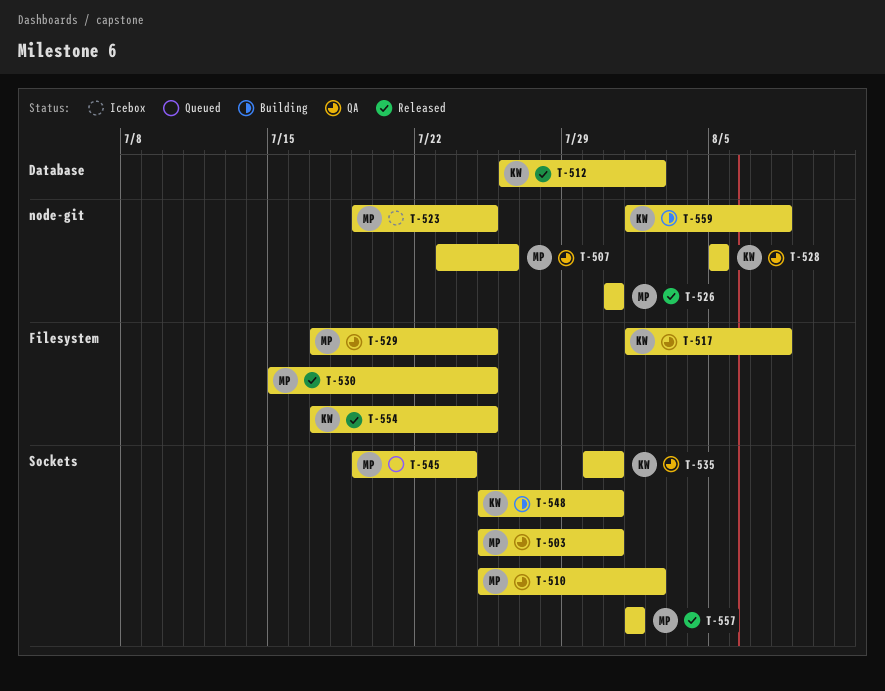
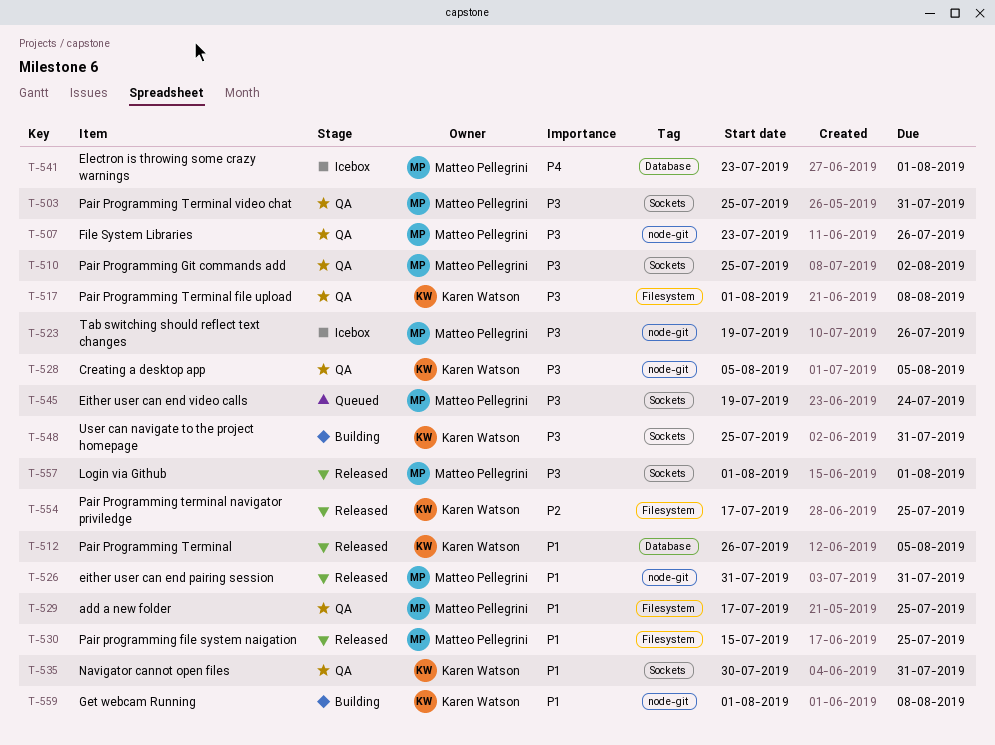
T-512, due: Aug 2 -> Aug 5
T-523, due: Jul 25 -> Jul 26
T-541: none -> present

